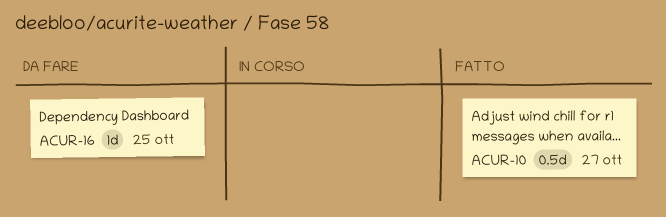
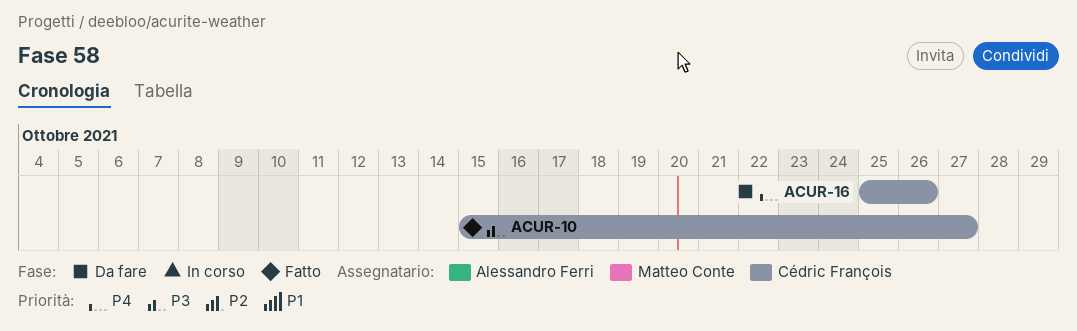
ACUR-16, due: Oct 25 -> Oct 26

